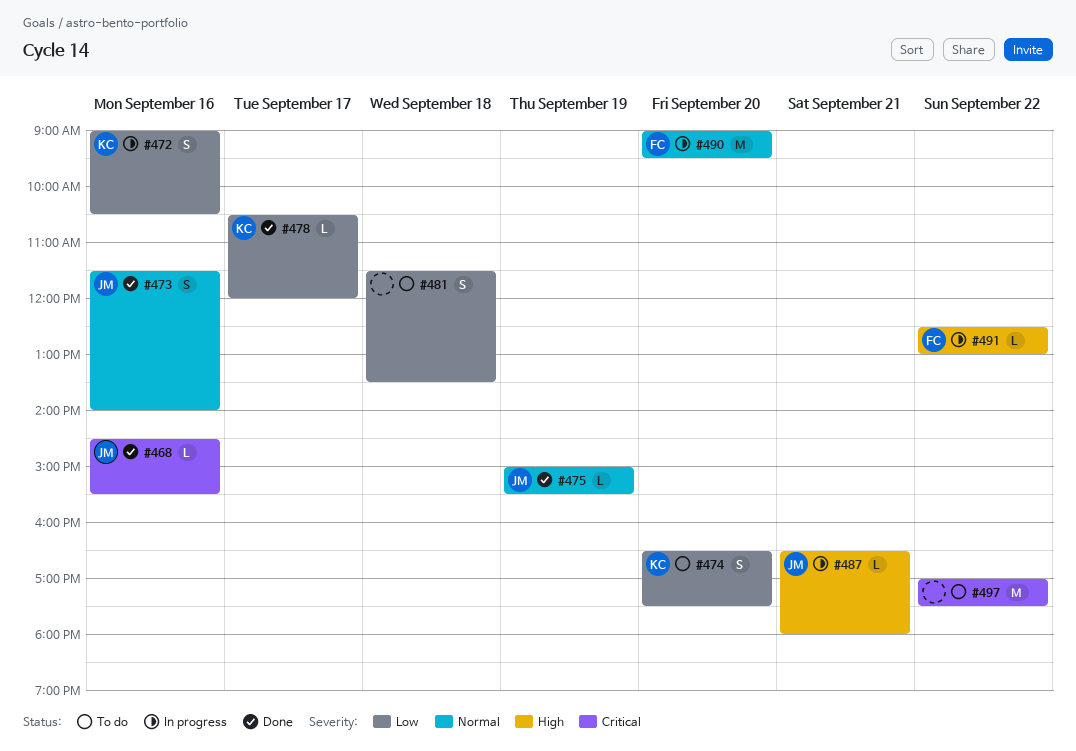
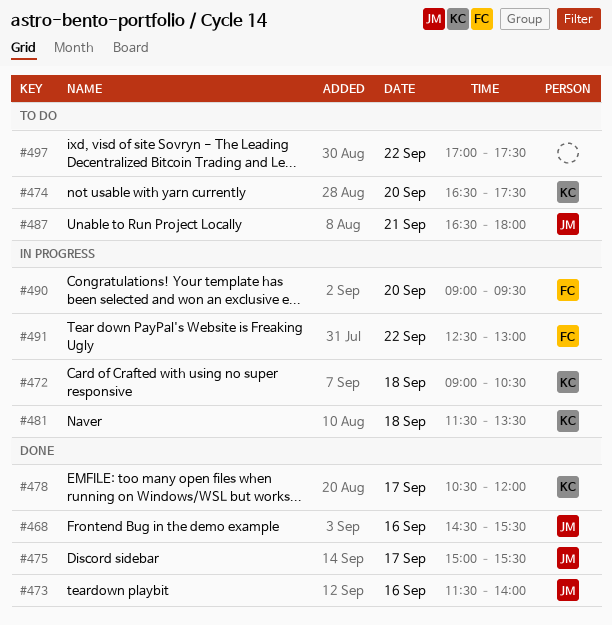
#472, day: Sep 16 -> Sep 18
#475, day: Sep 19 -> Sep 17
#481, status: To do -> In progress
#481, owner: none -> KC
#487, status: In progress -> To do

